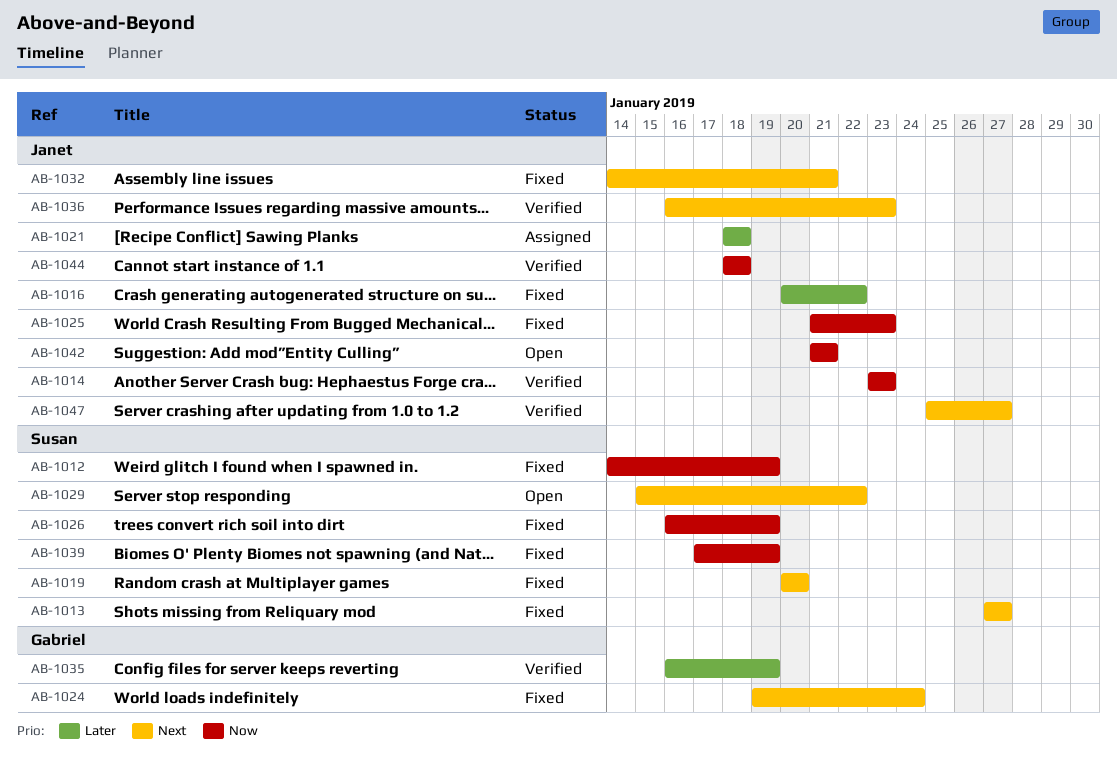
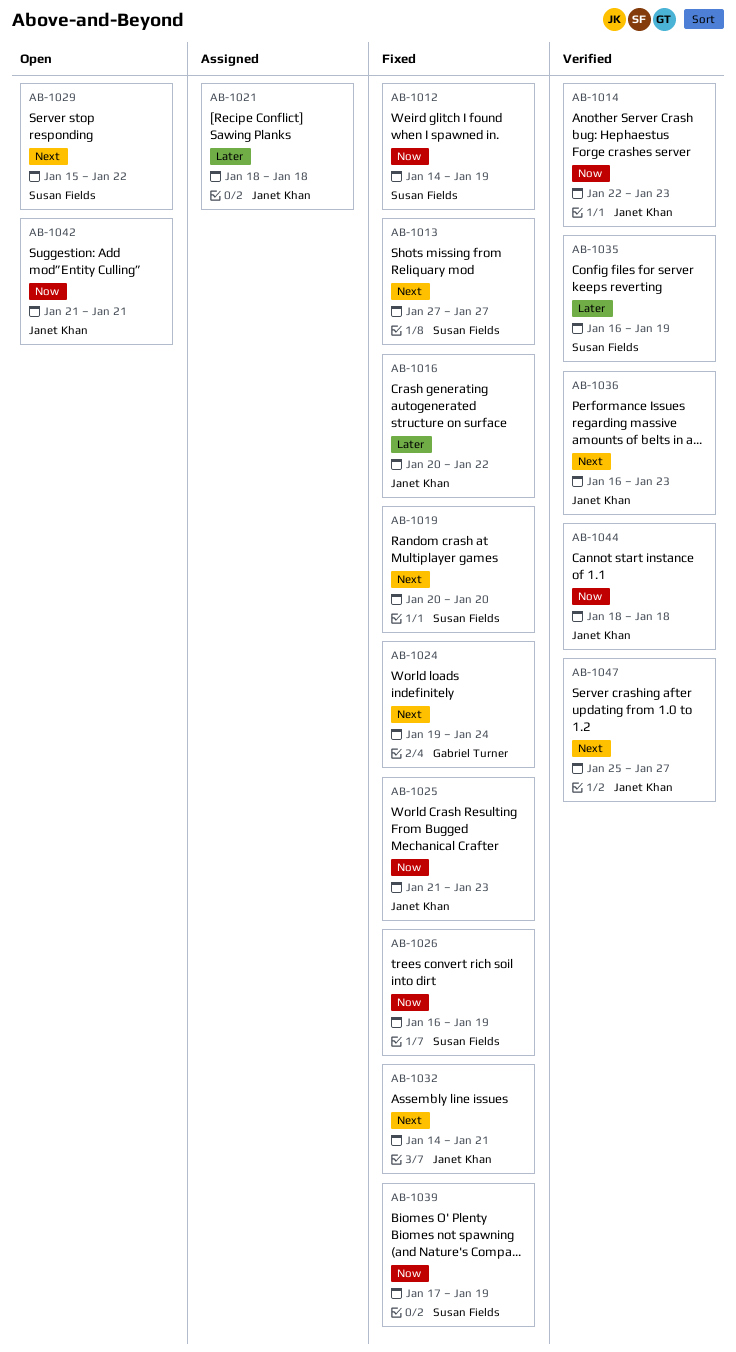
AB-1014, start: Jan 23 -> Jan 22
AB-1035, owner: Gabriel Turner -> Susan Fields

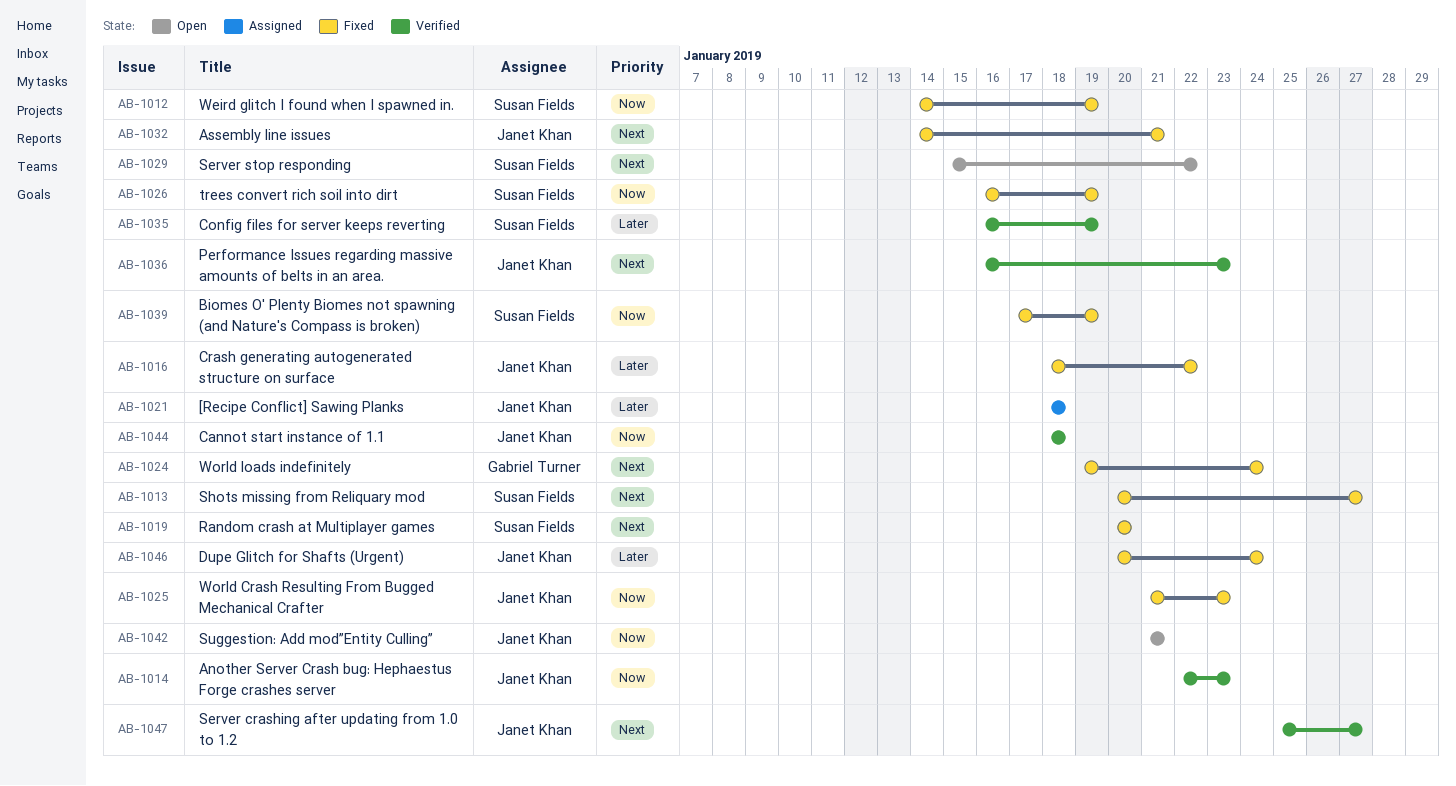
AB-1013, start: Jan 27 -> Jan 20
AB-1016, start: Jan 20 -> Jan 18
AB-1046: none -> present

